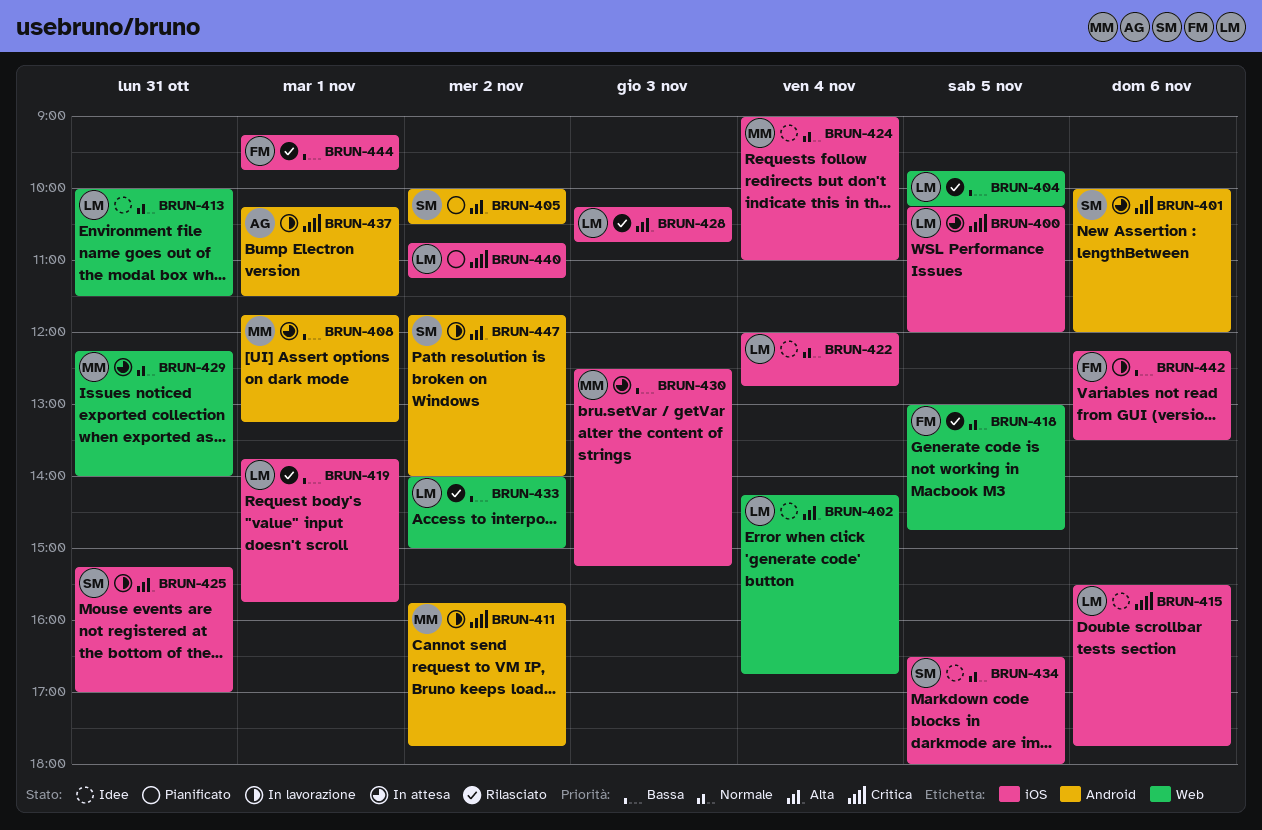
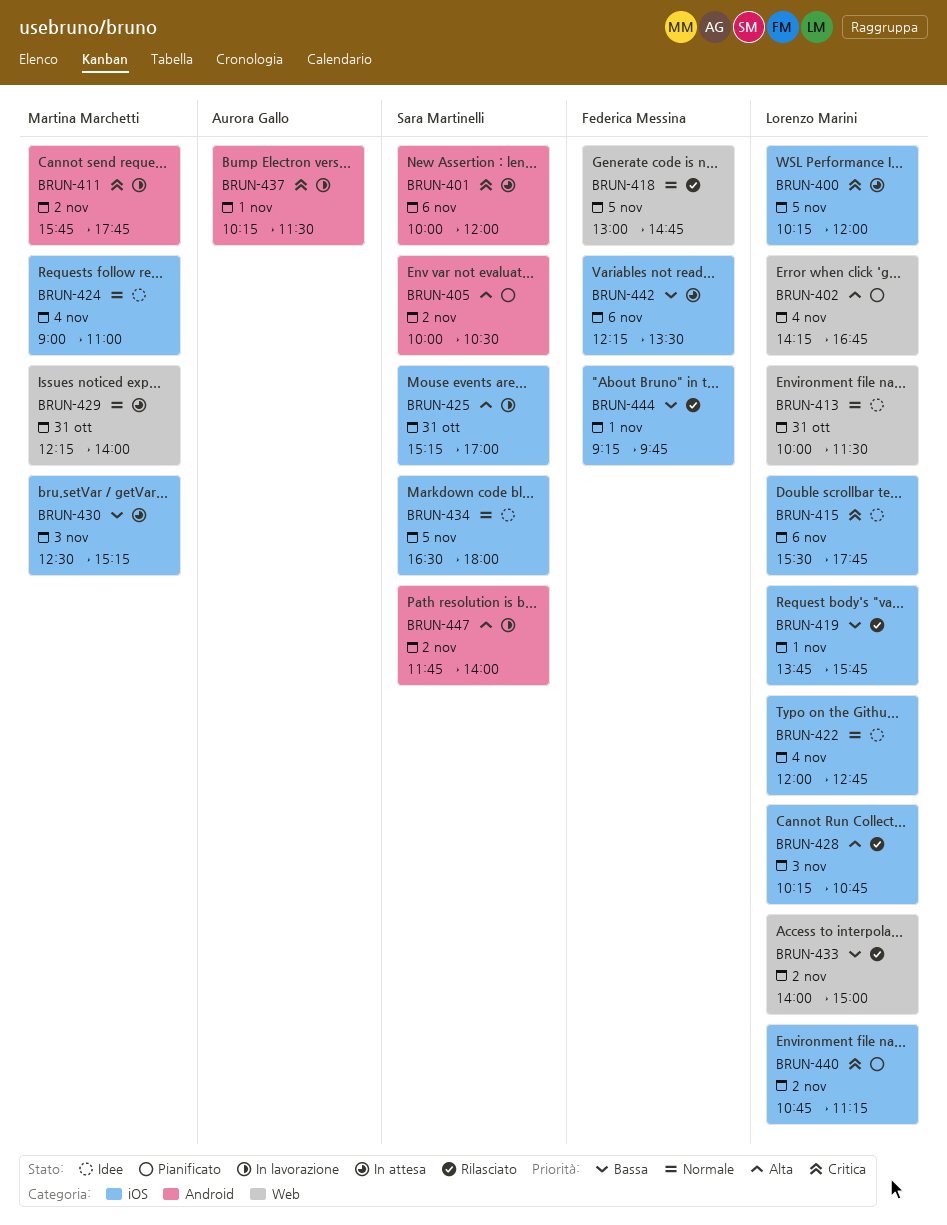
BRUN-402, status: Idee -> Pianificato
BRUN-404: present -> none
BRUN-408: present -> none
BRUN-442, status: In lavorazione -> In attesa

